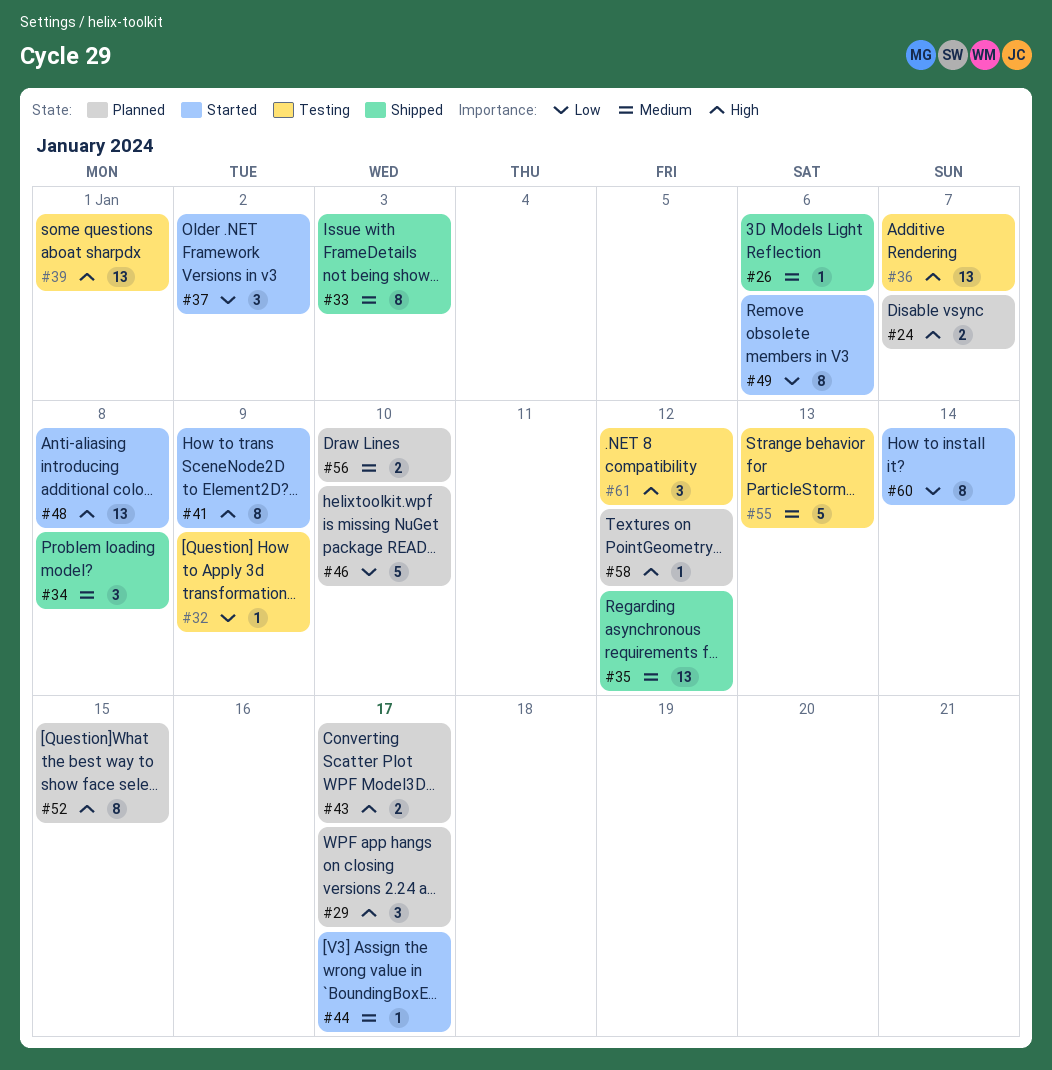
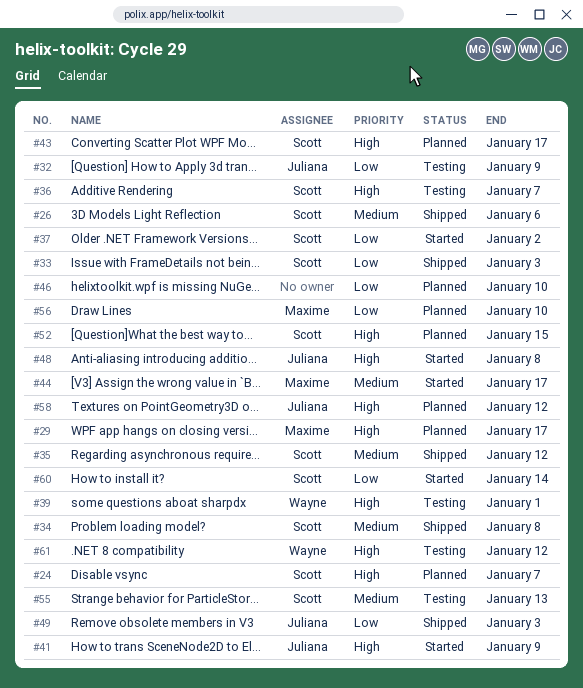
#33, priority: Medium -> Low
#49, status: Started -> Shipped
#49, due: Jan 6 -> Jan 3
#56, priority: Medium -> Low

